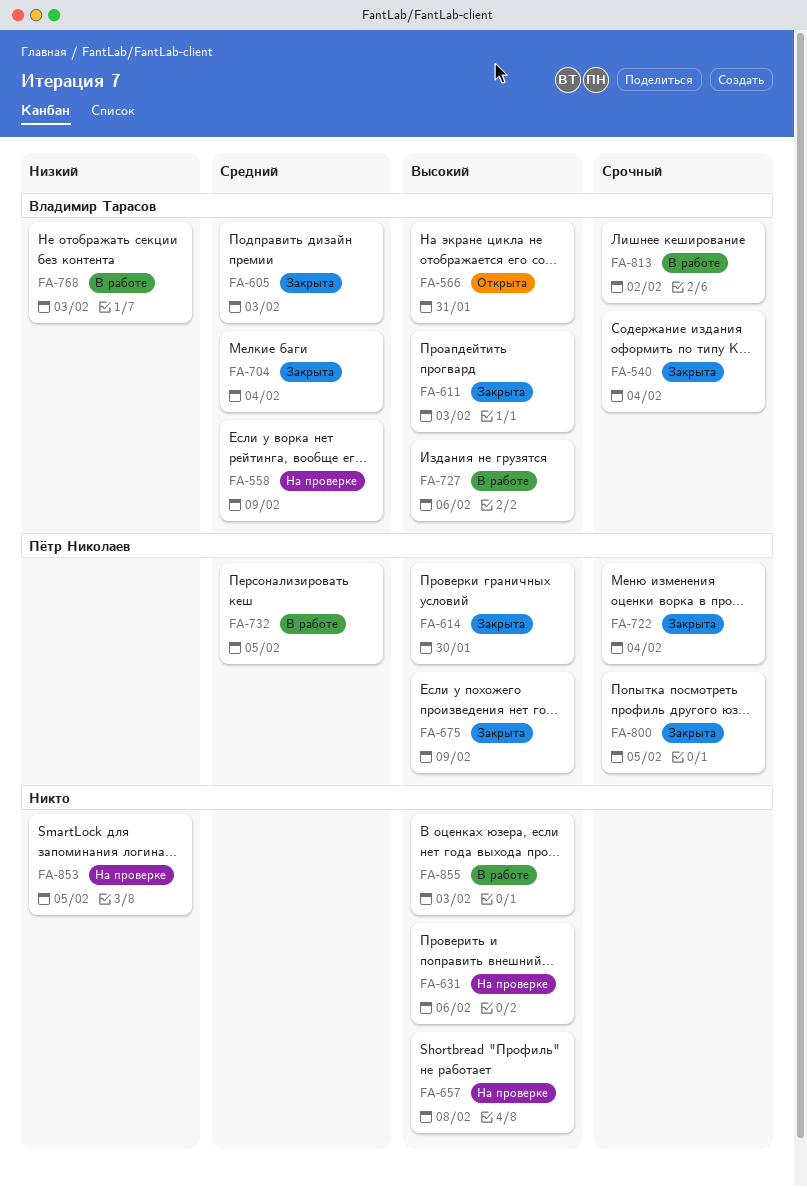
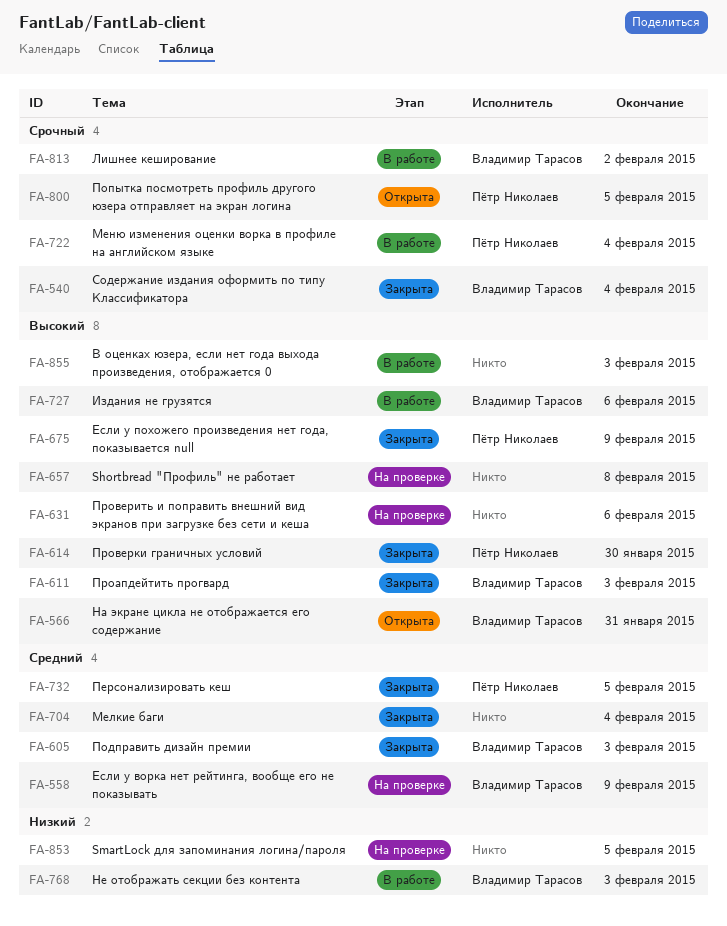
FA-704, owner: Владимир Тарасов -> none
FA-722, status: Закрыта -> В работе
FA-732, status: В работе -> Закрыта
FA-800, status: Закрыта -> Открыта

